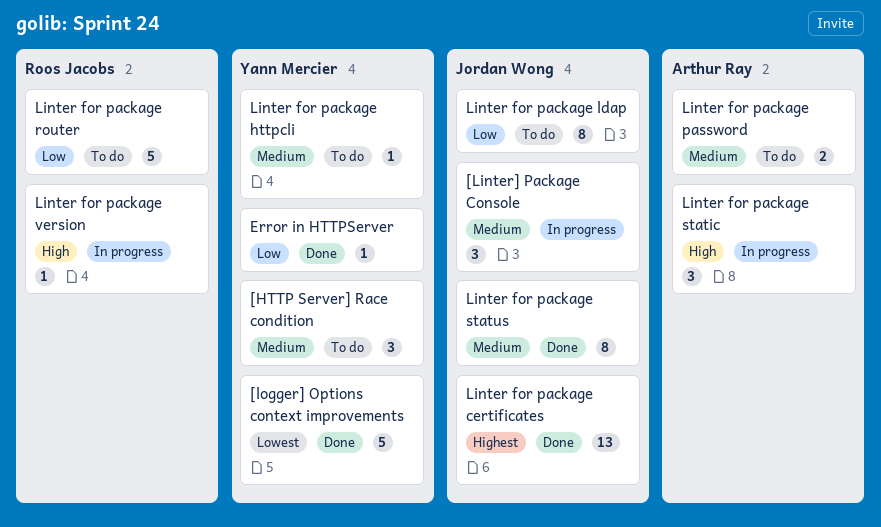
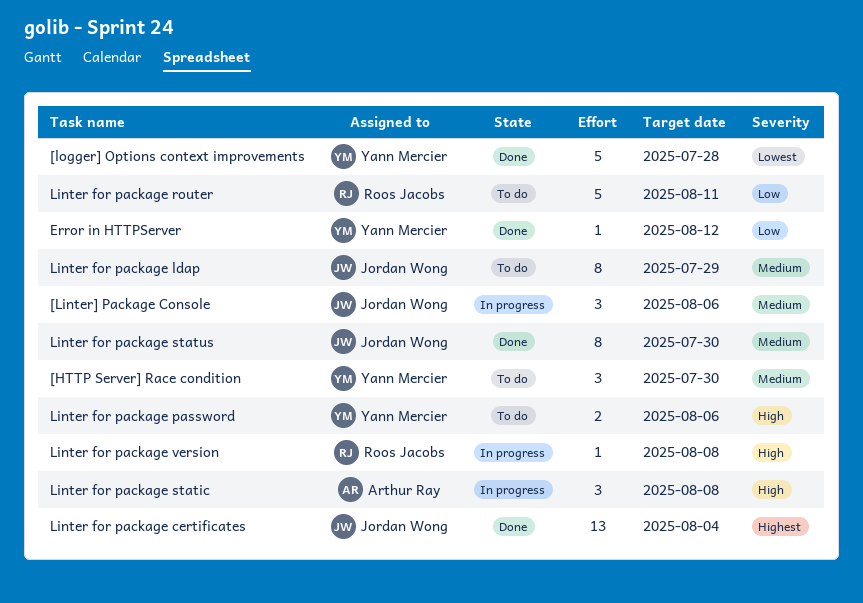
Linter for package httpcli: present -> none
Linter for package ldap, priority: Low -> Medium
Linter for package password, owner: Arthur Ray -> Yann Mercier
Linter for package password, priority: Medium -> High

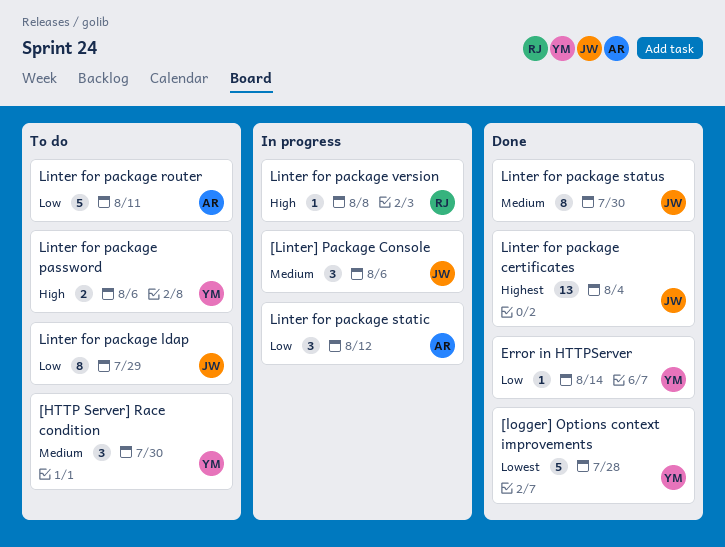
Error in HTTPServer, due: Aug 12 -> Aug 14
Linter for package ldap, priority: Medium -> Low
Linter for package router, owner: Roos Jacobs -> Arthur Ray
Linter for package static, priority: High -> Low
Linter for package static, due: Aug 8 -> Aug 12

